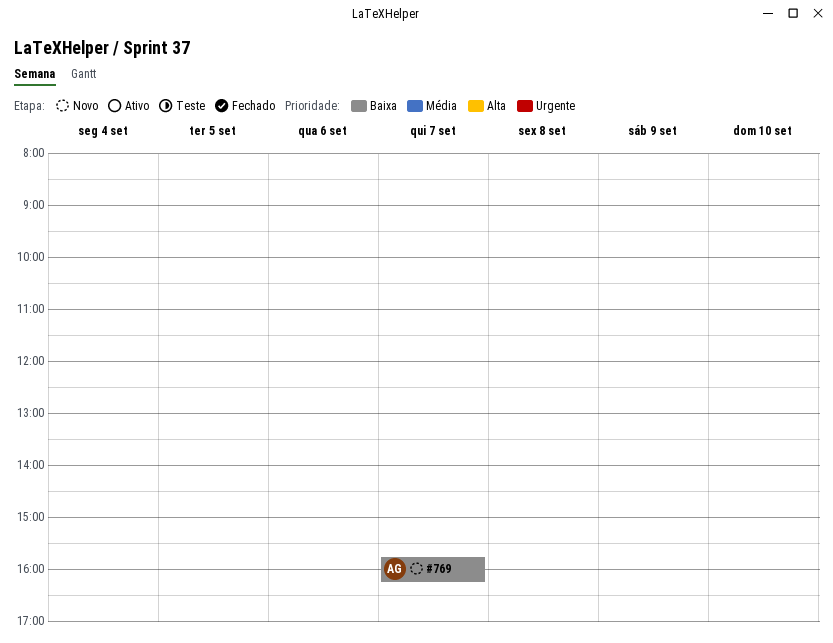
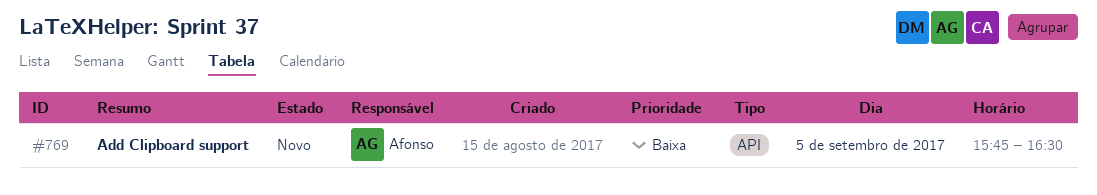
#769, day: Sep 7 -> Sep 5
#769, ends: 16:15 -> 16:30

